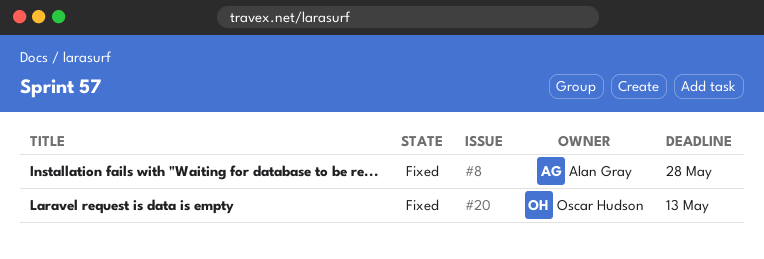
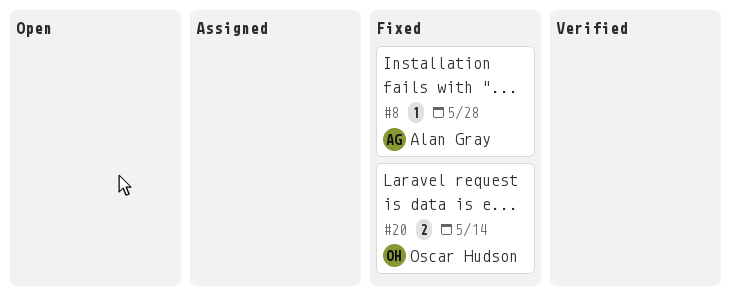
#20, due: May 13 -> May 14

